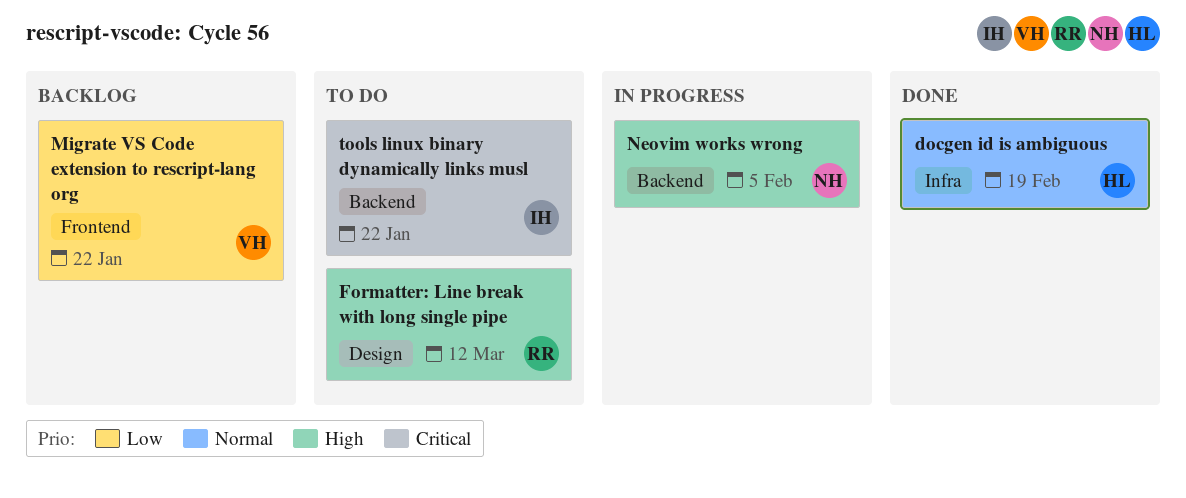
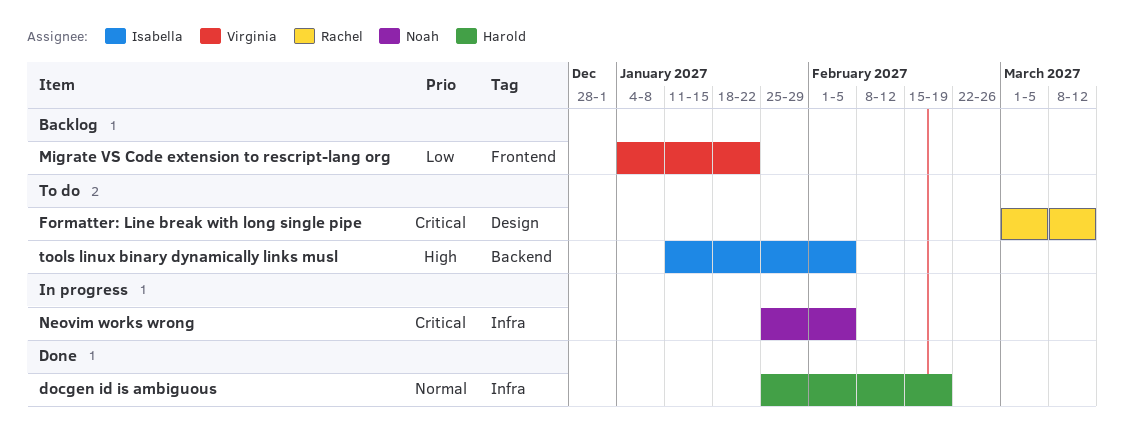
Formatter: Line break with long single pipe, priority: High -> Critical
Neovim works wrong, priority: High -> Critical
Neovim works wrong, label: Backend -> Infra
tools linux binary dynamically links musl, priority: Critical -> High
tools linux binary dynamically links musl, due: Jan 22 -> Feb 5

